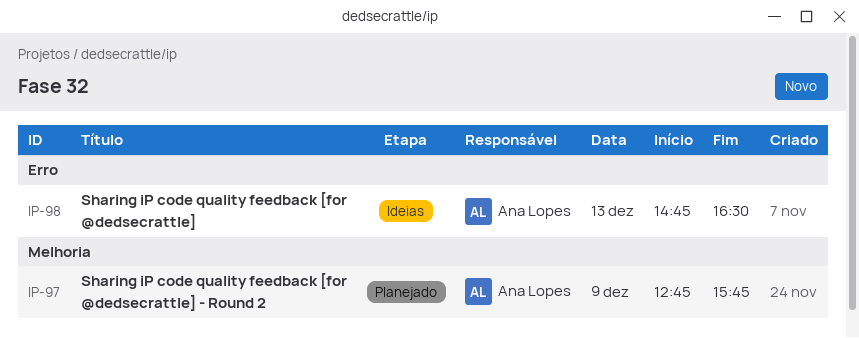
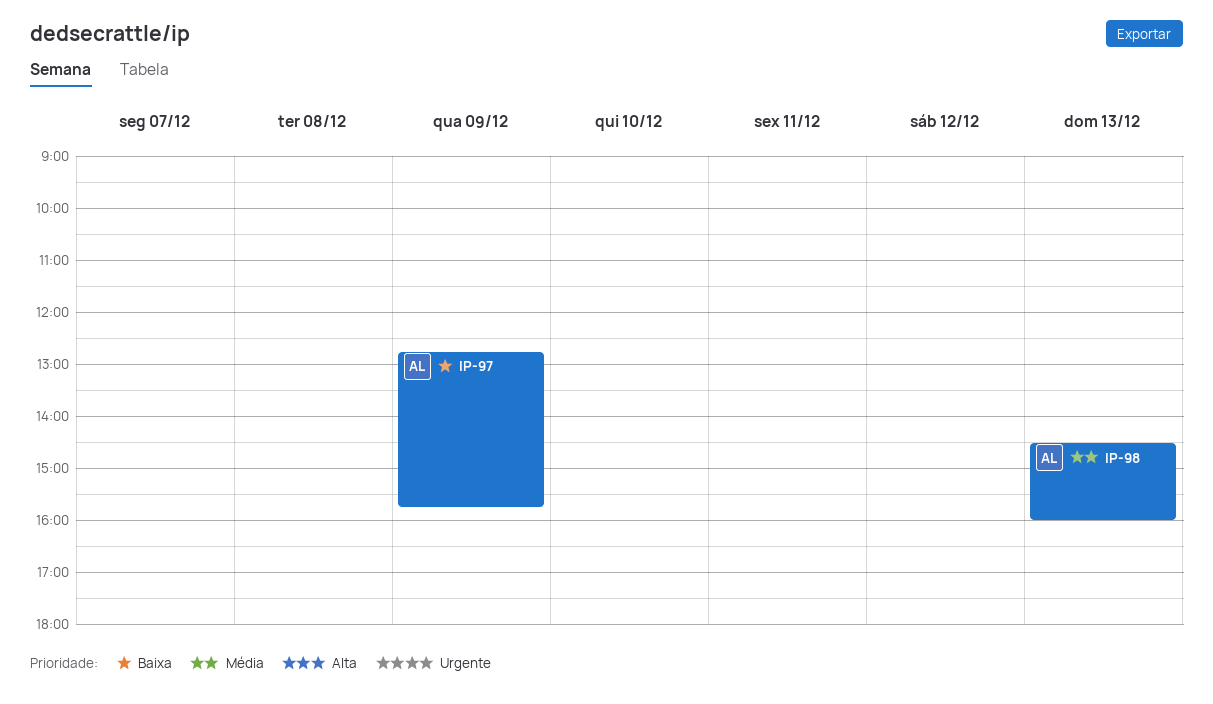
IP-98, begins: 14:45 -> 14:30
IP-98, ends: 16:30 -> 16:00

